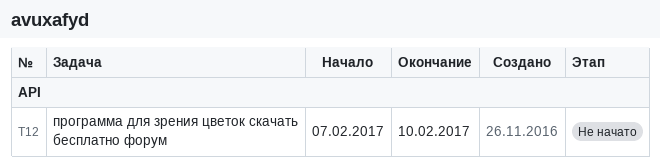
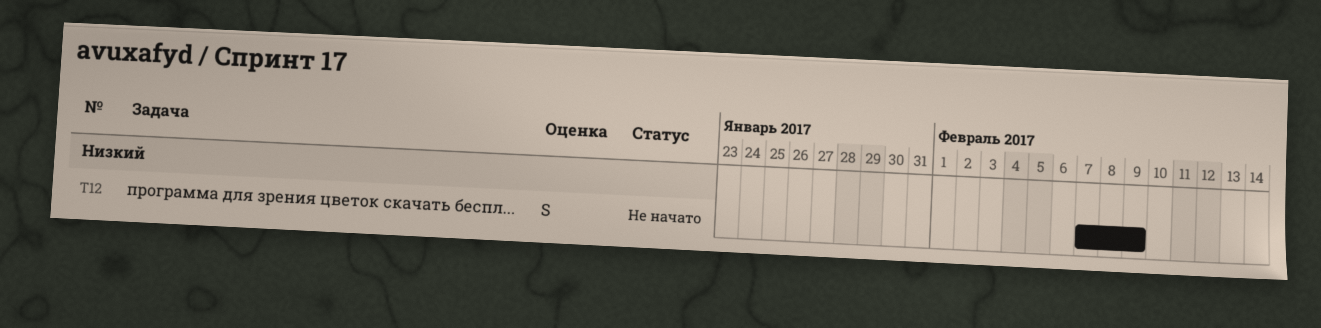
T12, due: Feb 10 -> Feb 9

